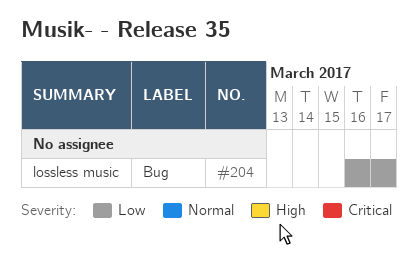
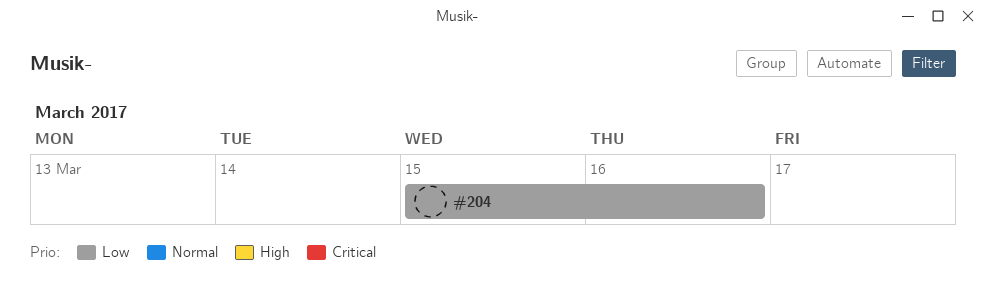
#204, start: Mar 16 -> Mar 15
#204, due: Mar 17 -> Mar 16

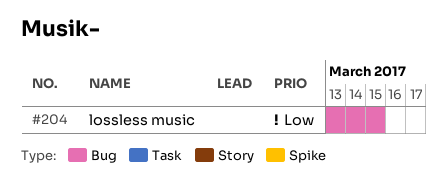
#204, start: Mar 15 -> Mar 13
#204, due: Mar 16 -> Mar 15

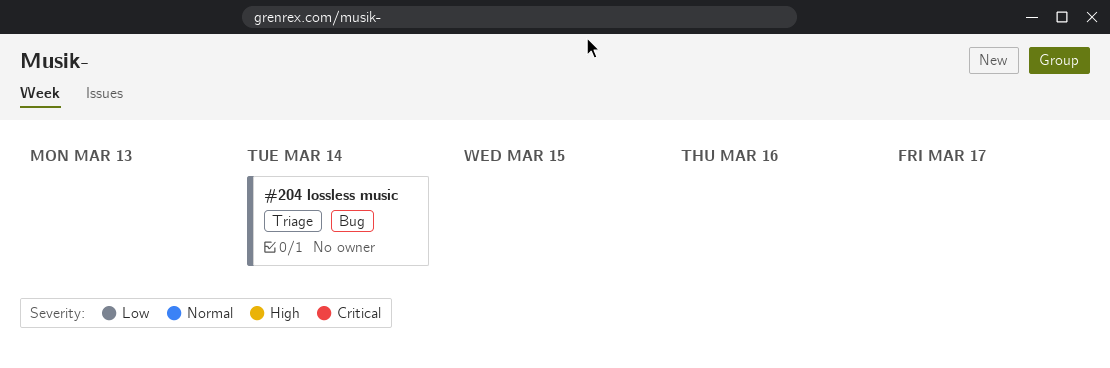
#204, due: Mar 15 -> Mar 14

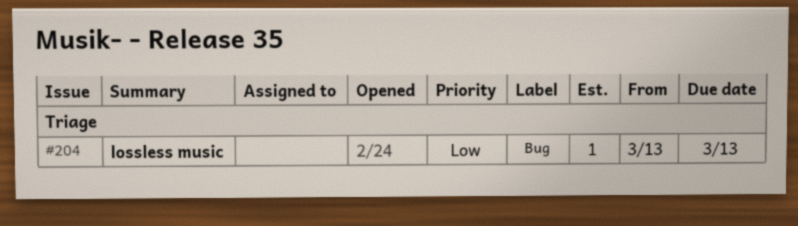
#204, due: Mar 14 -> Mar 13

